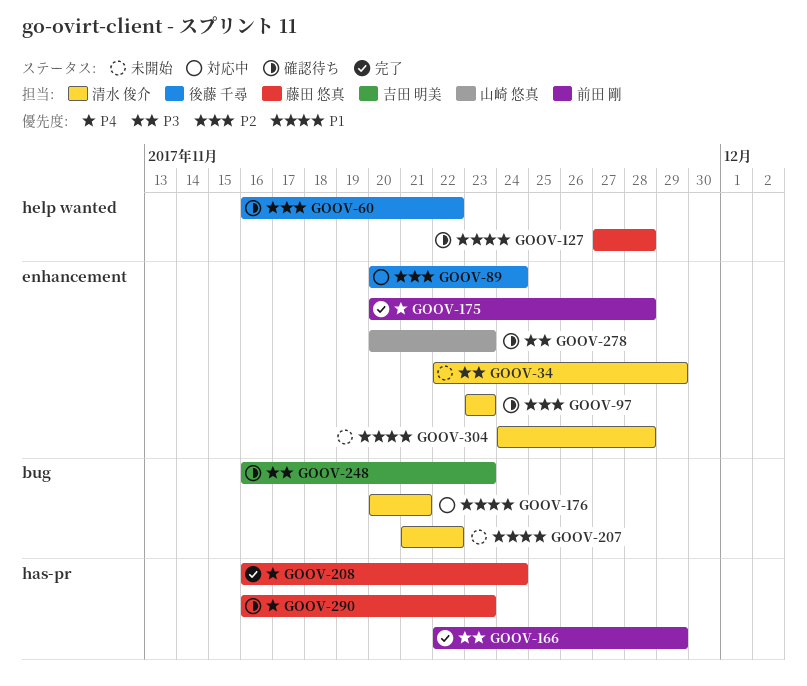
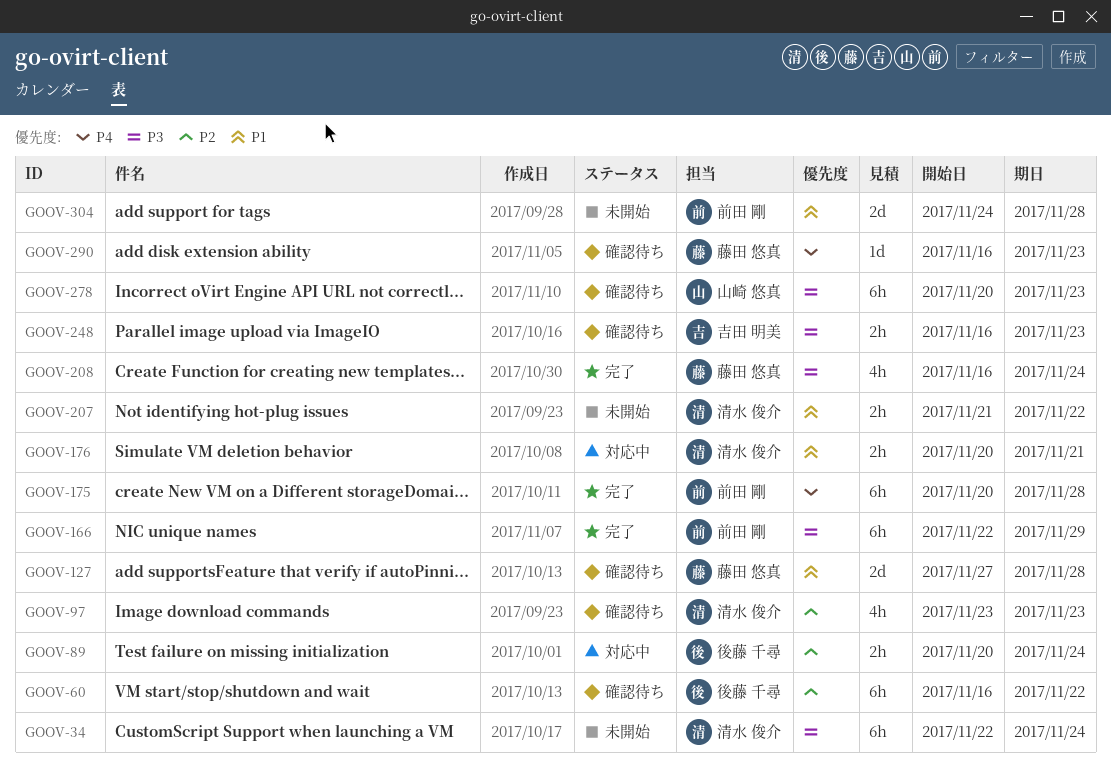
GOOV-34, due: Nov 29 -> Nov 24
GOOV-208, priority: P4 -> P3
GOOV-304, owner: 清水 俊介 -> 前田 剛

